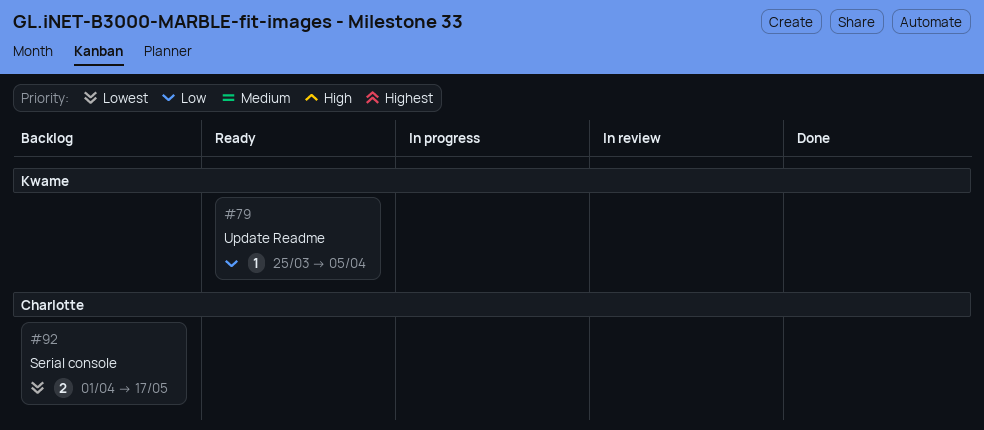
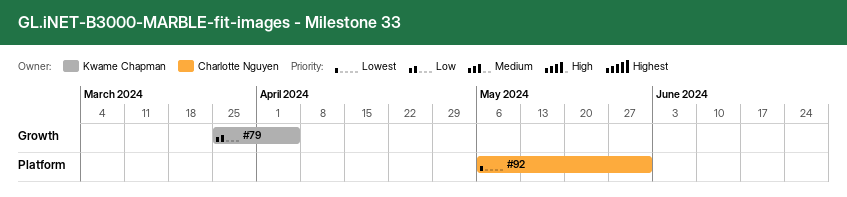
#92, start: Apr 1 -> May 6
#92, due: May 17 -> May 31

